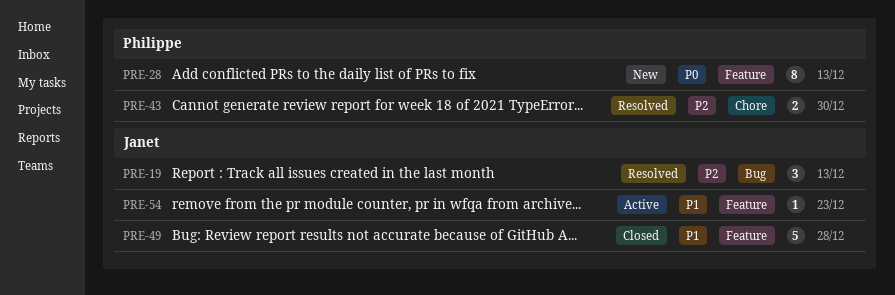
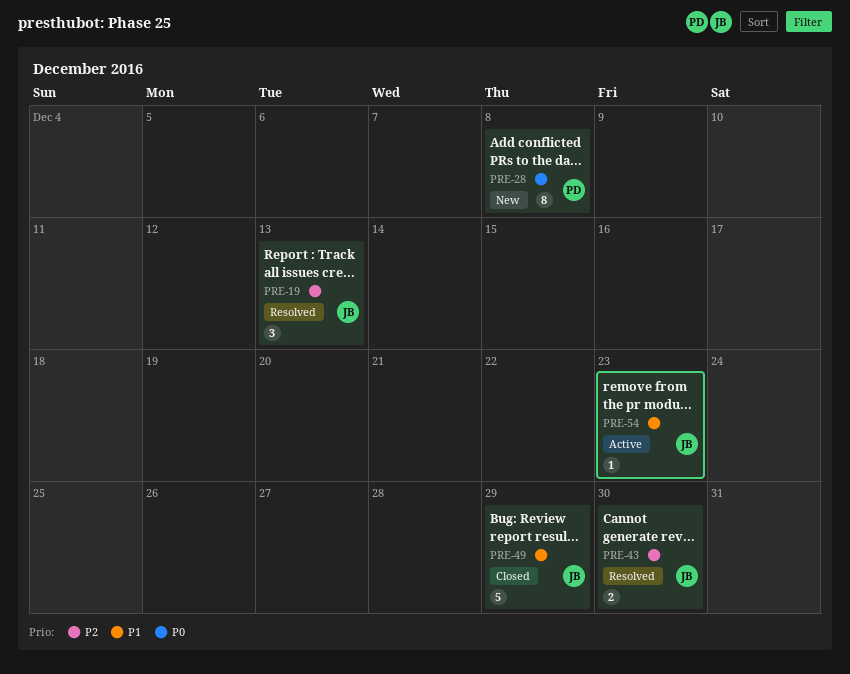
PRE-28, due: Dec 13 -> Dec 8
PRE-43, owner: Philippe -> Janet
PRE-49, due: Dec 28 -> Dec 29

